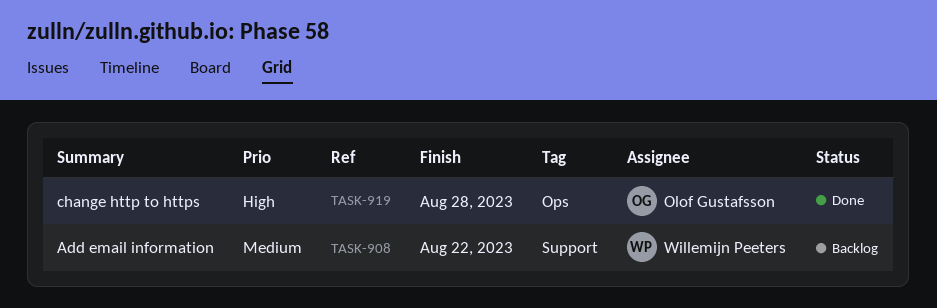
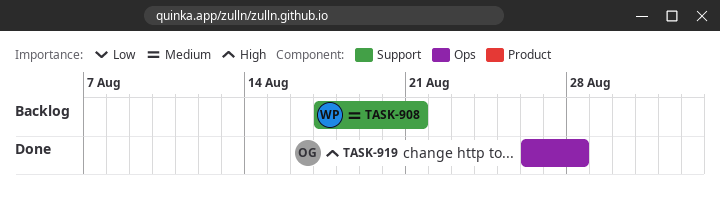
TASK-908, due: Aug 22 -> Aug 21

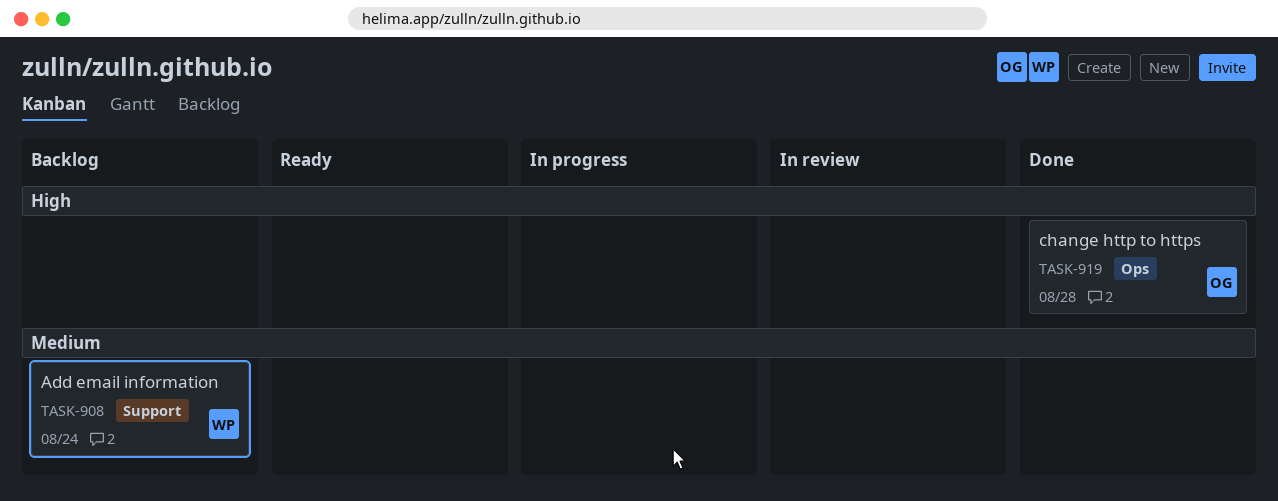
TASK-908, due: Aug 21 -> Aug 24

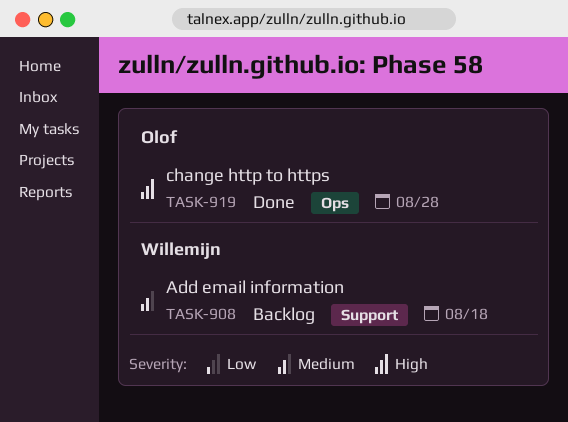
TASK-908, due: Aug 24 -> Aug 18

